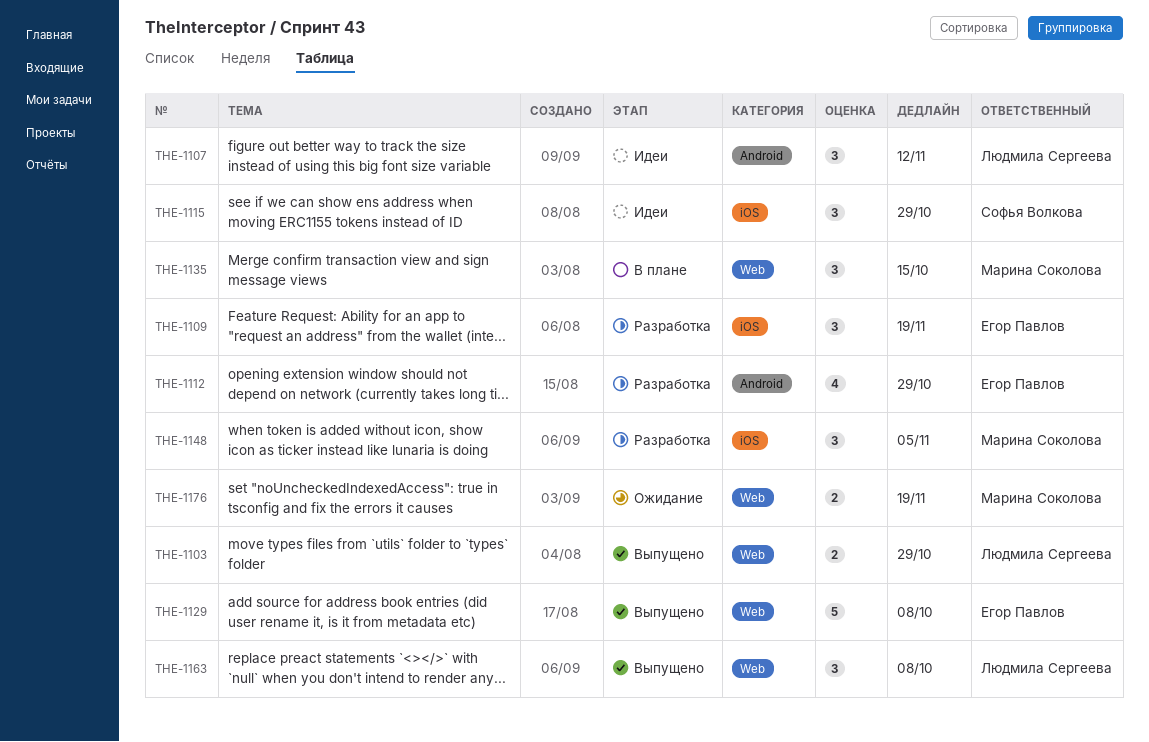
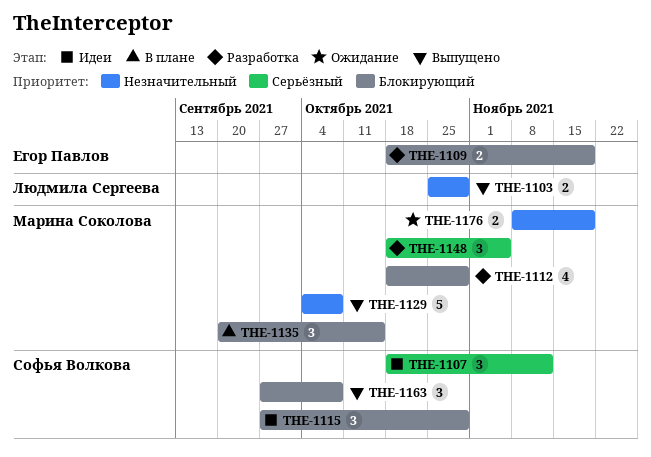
THE-1107, owner: Людмила Сергеева -> Софья Волкова
THE-1109, estimate: 3 -> 2
THE-1112, owner: Егор Павлов -> Марина Соколова
THE-1129, owner: Егор Павлов -> Марина Соколова
THE-1163, owner: Людмила Сергеева -> Софья Волкова

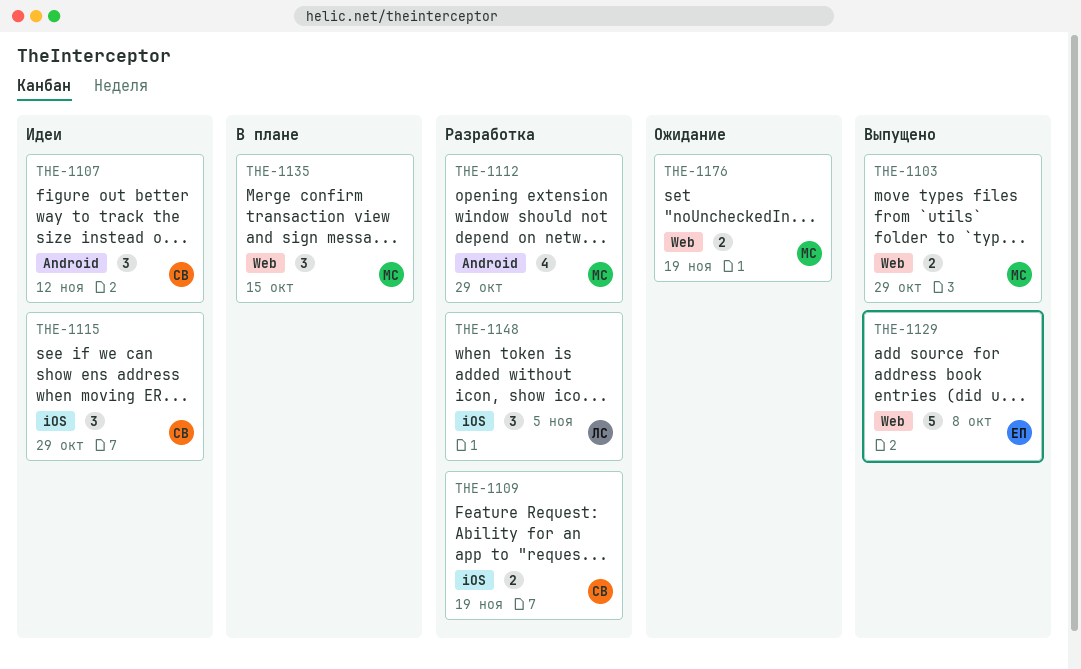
THE-1103, owner: Людмила Сергеева -> Марина Соколова
THE-1109, owner: Егор Павлов -> Софья Волкова
THE-1129, owner: Марина Соколова -> Егор Павлов
THE-1148, owner: Марина Соколова -> Людмила Сергеева
THE-1163: present -> none

